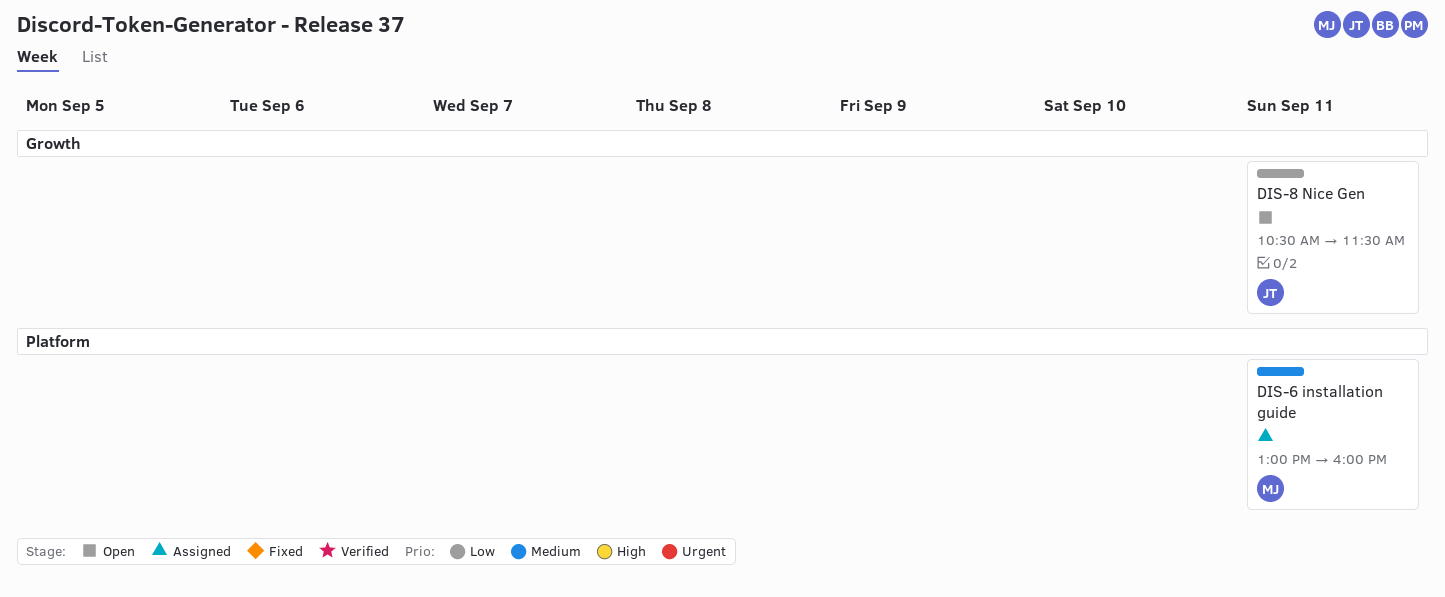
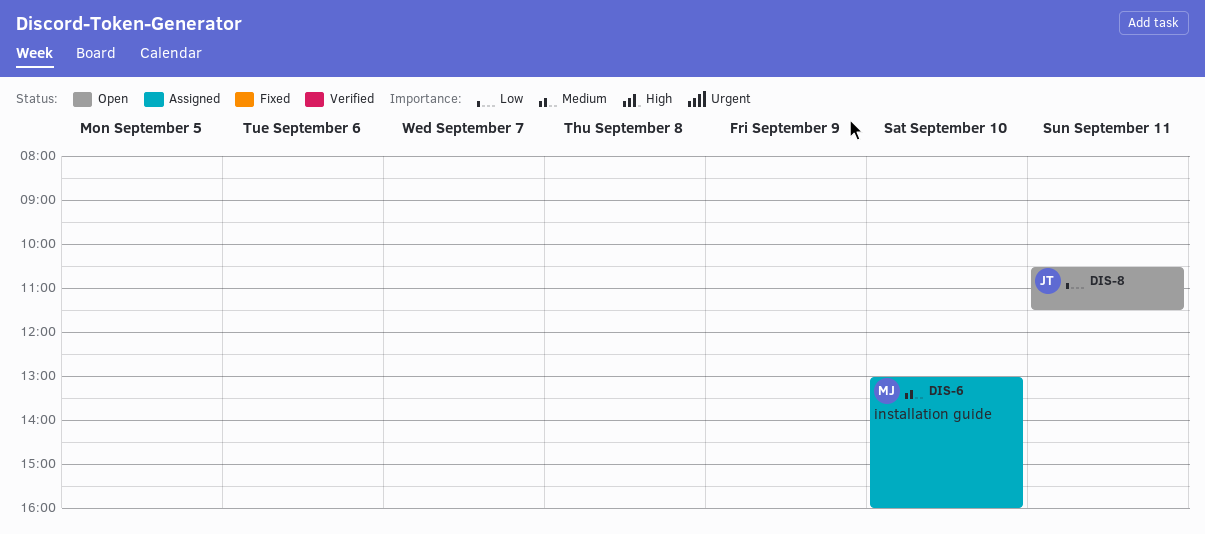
DIS-6, day: Sep 11 -> Sep 10

